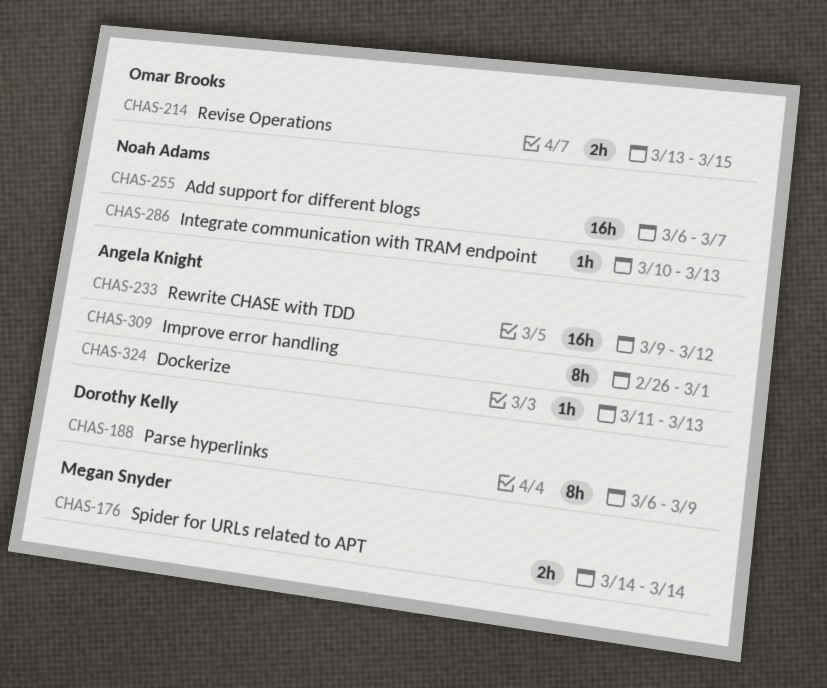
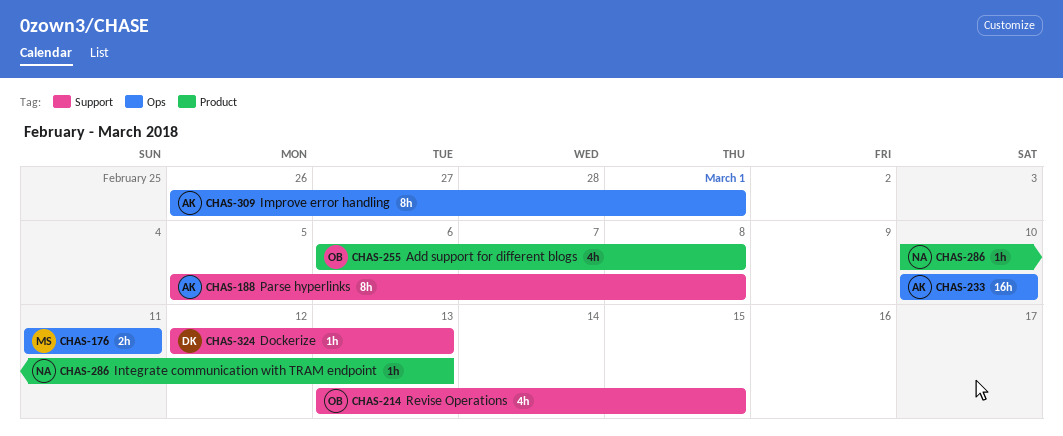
CHAS-176, start: Mar 14 -> Mar 11
CHAS-176, due: Mar 14 -> Mar 11
CHAS-188, owner: Dorothy Kelly -> Angela Knight
CHAS-188, start: Mar 6 -> Mar 5
CHAS-188, due: Mar 9 -> Mar 8
CHAS-214, estimate: 2h -> 4h
CHAS-233, start: Mar 9 -> Mar 10
CHAS-233, due: Mar 12 -> Mar 10
CHAS-255, owner: Noah Adams -> Omar Brooks
CHAS-255, estimate: 16h -> 4h
CHAS-255, due: Mar 7 -> Mar 8
CHAS-324, owner: Angela Knight -> Dorothy Kelly
CHAS-324, start: Mar 11 -> Mar 12

